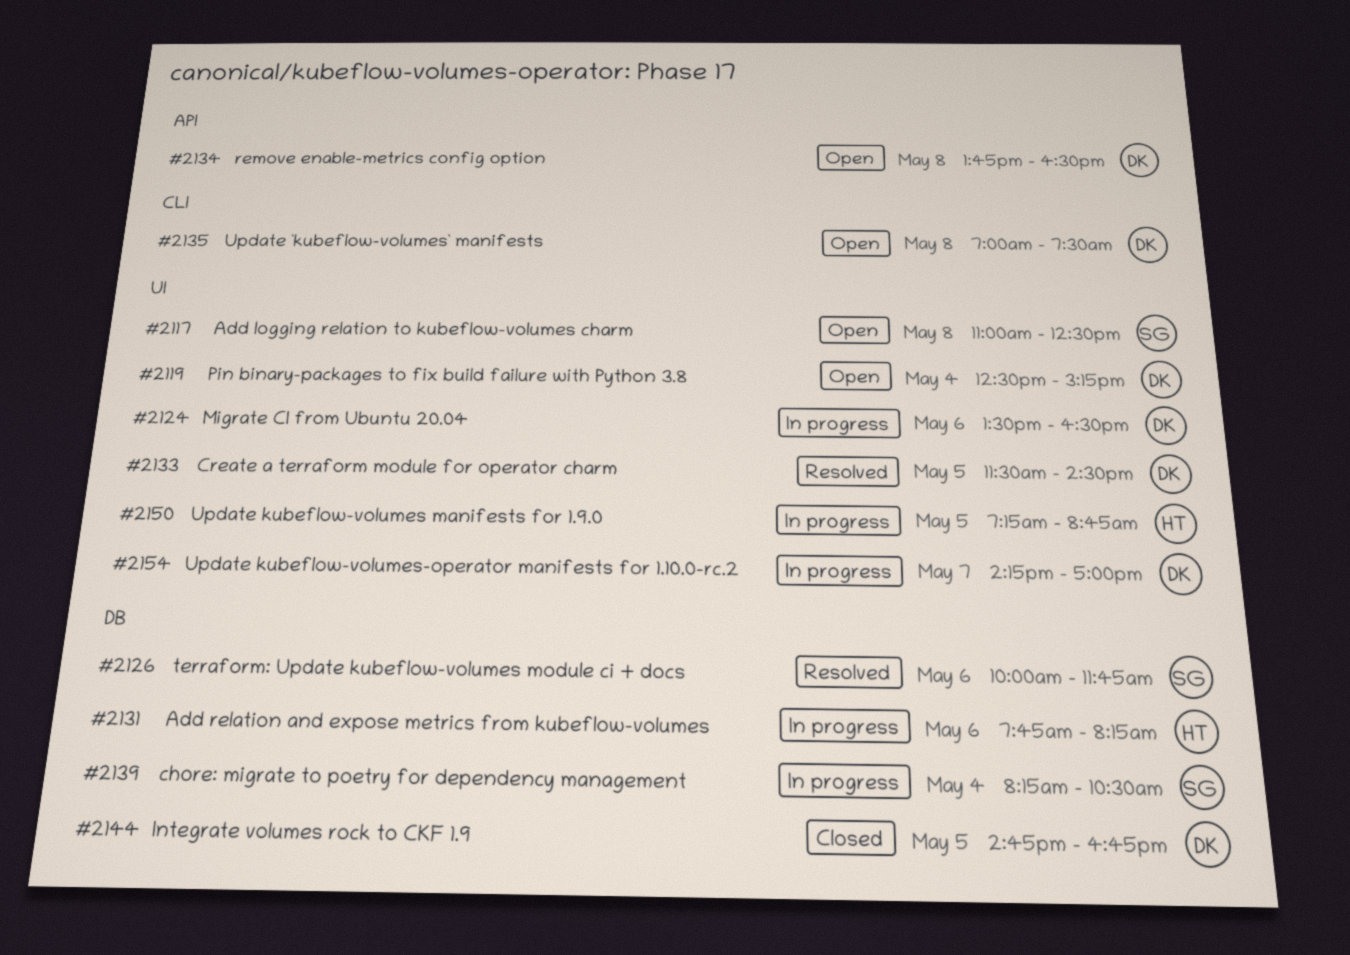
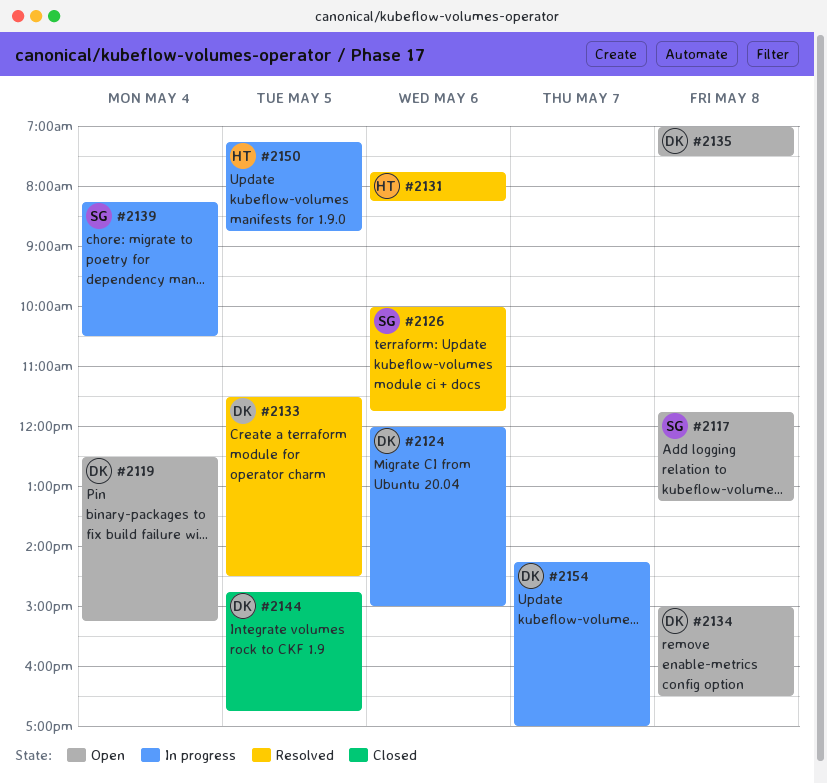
#2117, begins: 11:00 -> 11:45
#2117, ends: 12:30 -> 13:15
#2124, begins: 13:30 -> 12:00
#2124, ends: 16:30 -> 15:00
#2131, status: In progress -> Resolved
#2134, begins: 13:45 -> 15:00

